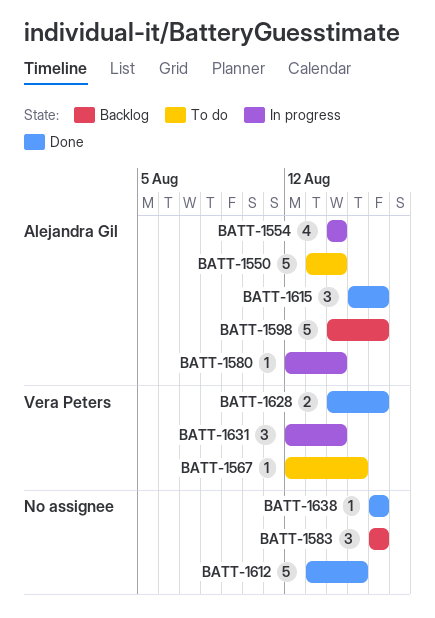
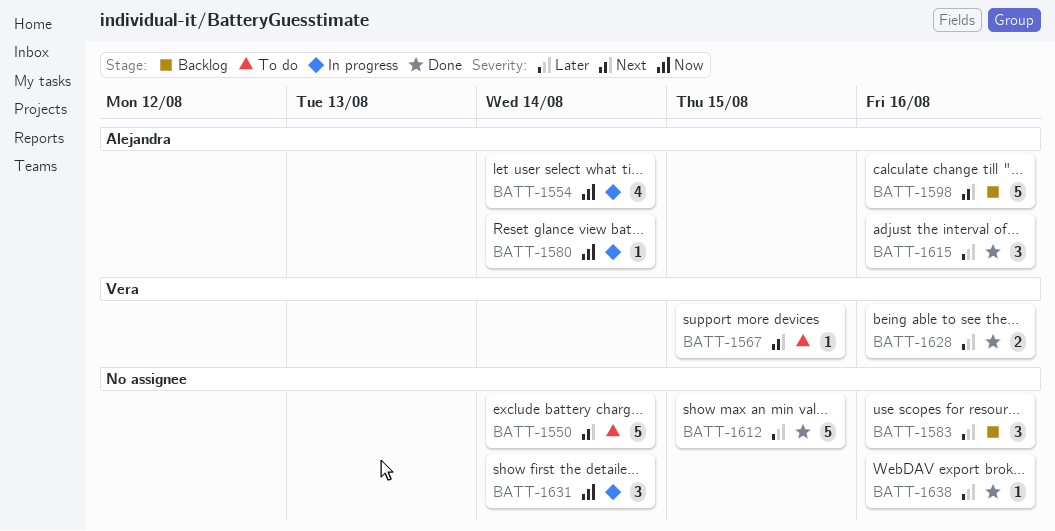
BATT-1550, owner: Alejandra Gil -> none
BATT-1631, owner: Vera Peters -> none

